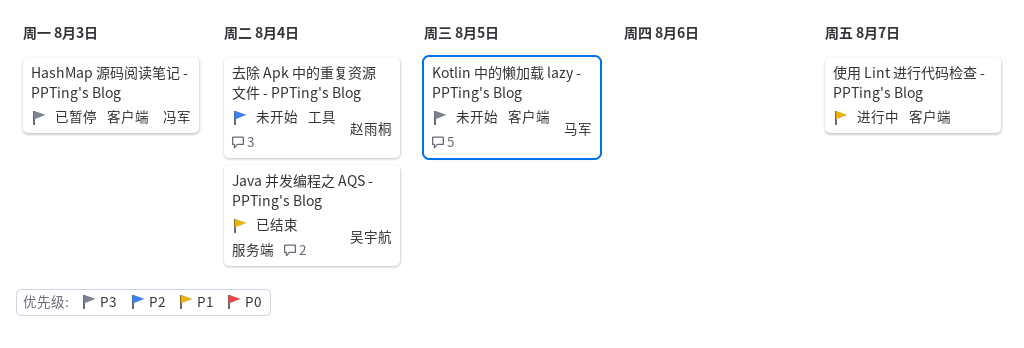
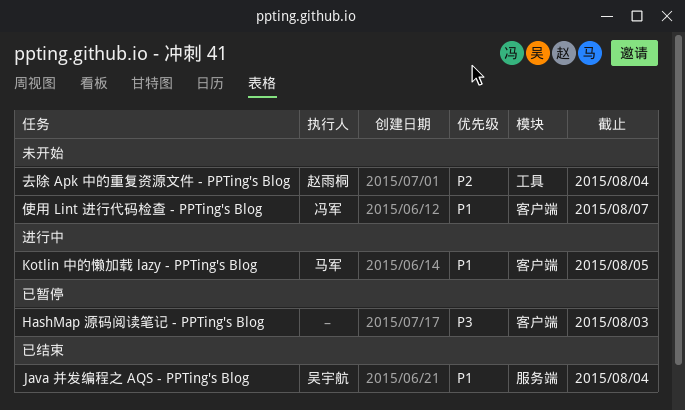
HashMap 源码阅读笔记 - PPTing's Blog, owner: 冯军 -> none
Kotlin 中的懒加载 lazy - PPTing's Blog, status: 未开始 -> 进行中
Kotlin 中的懒加载 lazy - PPTing's Blog, priority: P3 -> P1
使用 Lint 进行代码检查 - PPTing's Blog, status: 进行中 -> 未开始
使用 Lint 进行代码检查 - PPTing's Blog, owner: none -> 冯军

